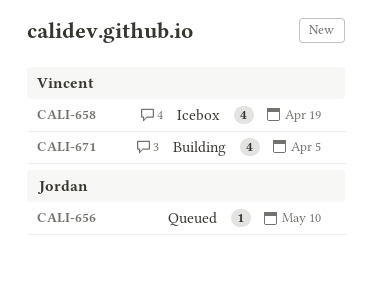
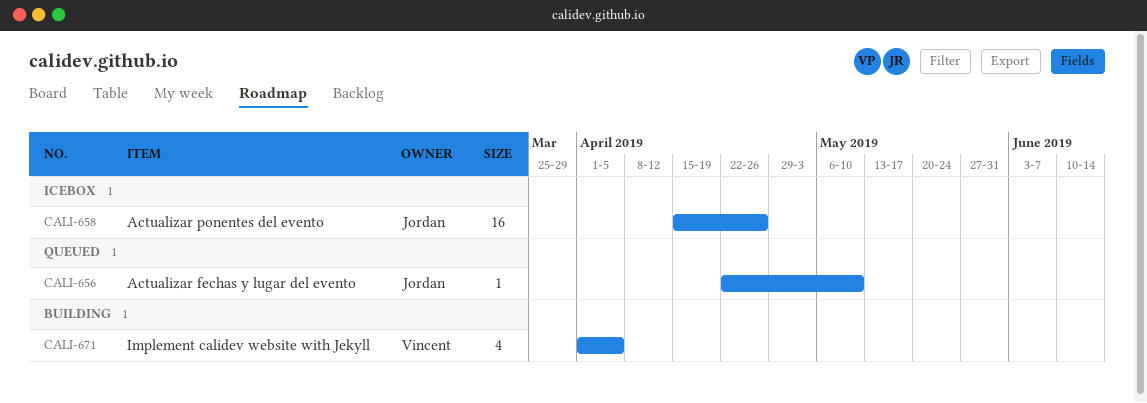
CALI-658, owner: Vincent -> Jordan
CALI-658, estimate: 4 -> 16
CALI-658, due: Apr 19 -> Apr 26

